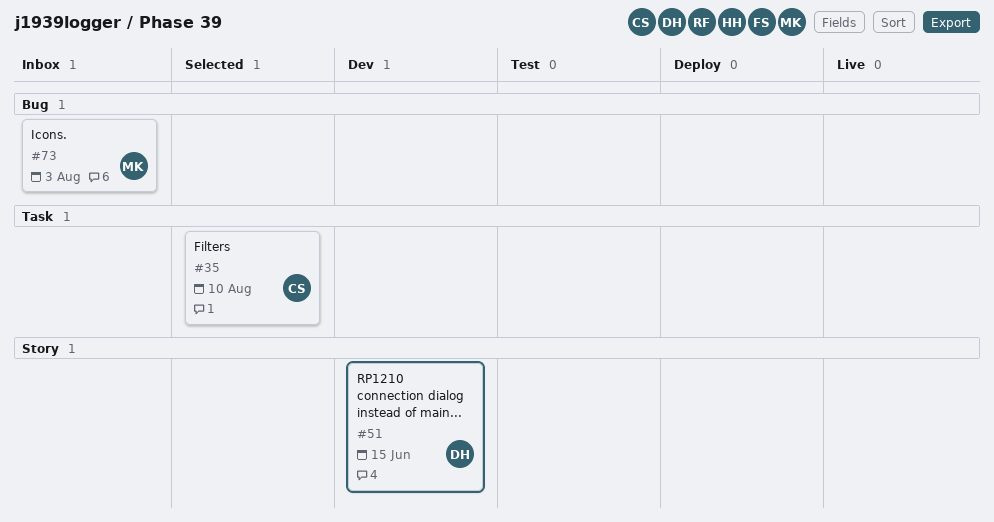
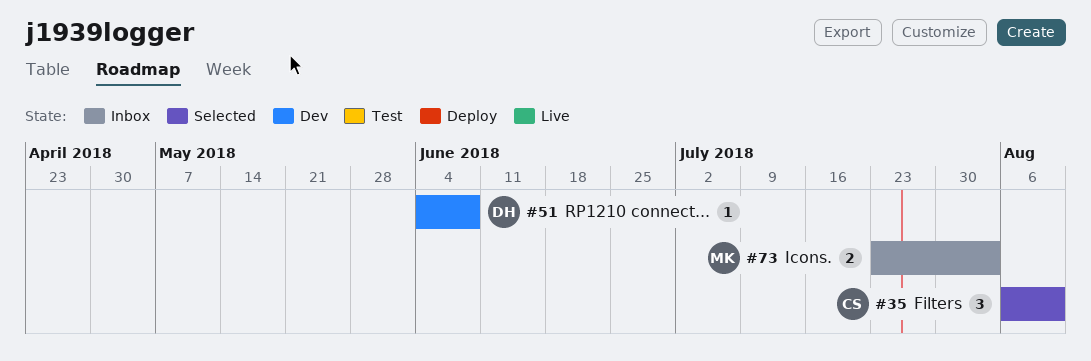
#51, due: Jun 15 -> Jun 8

